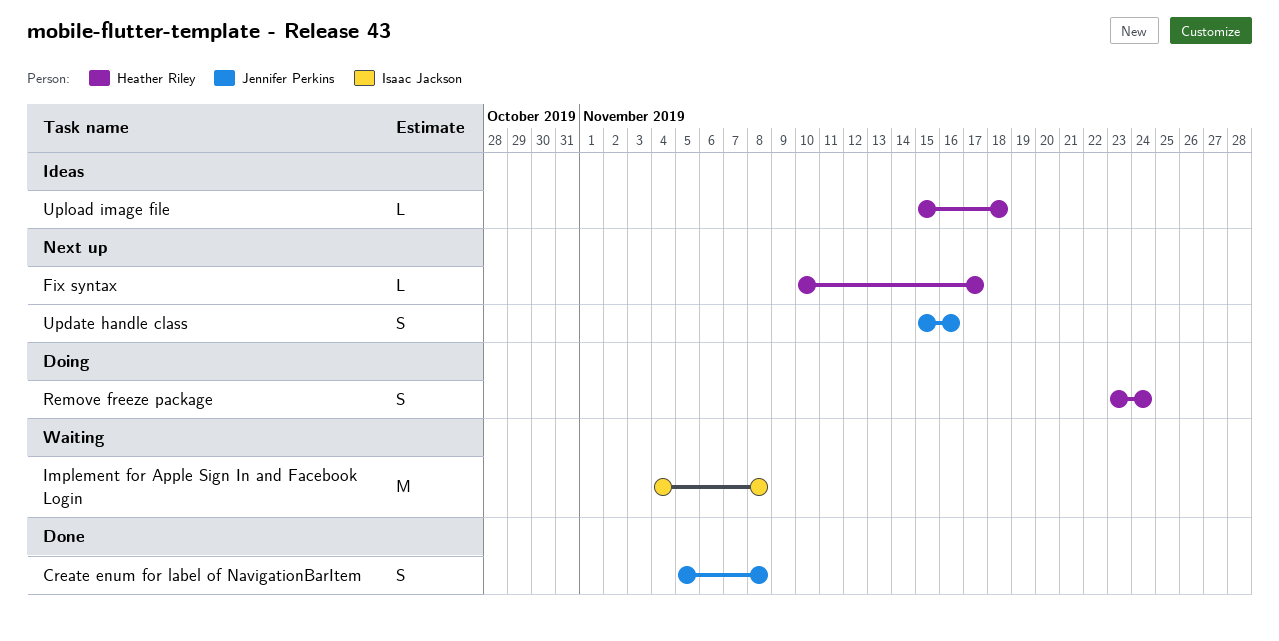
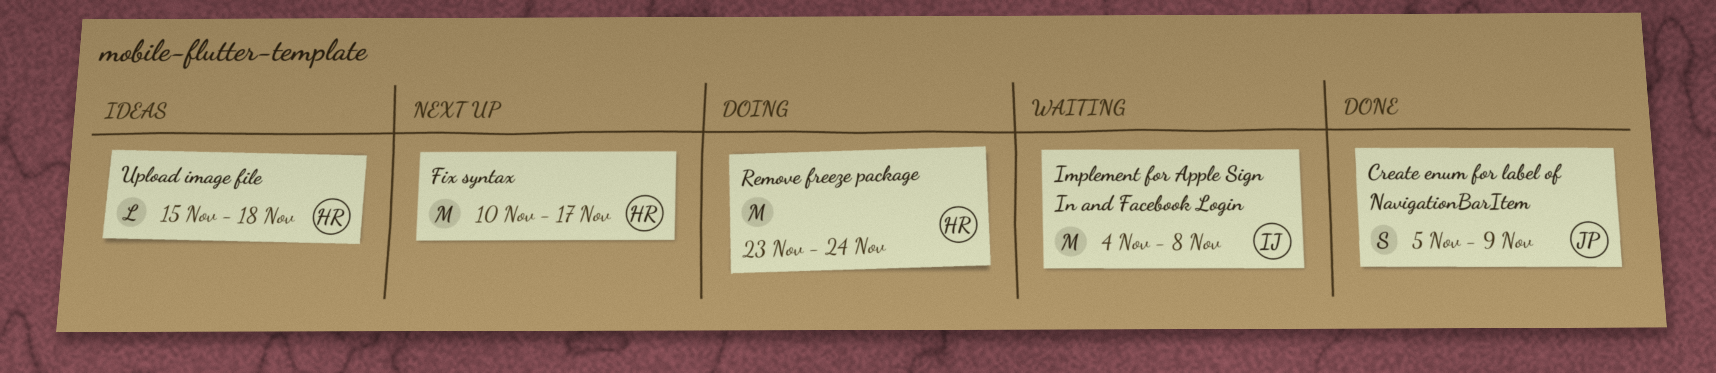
Create enum for label of NavigationBarItem, due: Nov 8 -> Nov 9
Fix syntax, estimate: L -> M
Remove freeze package, estimate: S -> M
Update handle class: present -> none

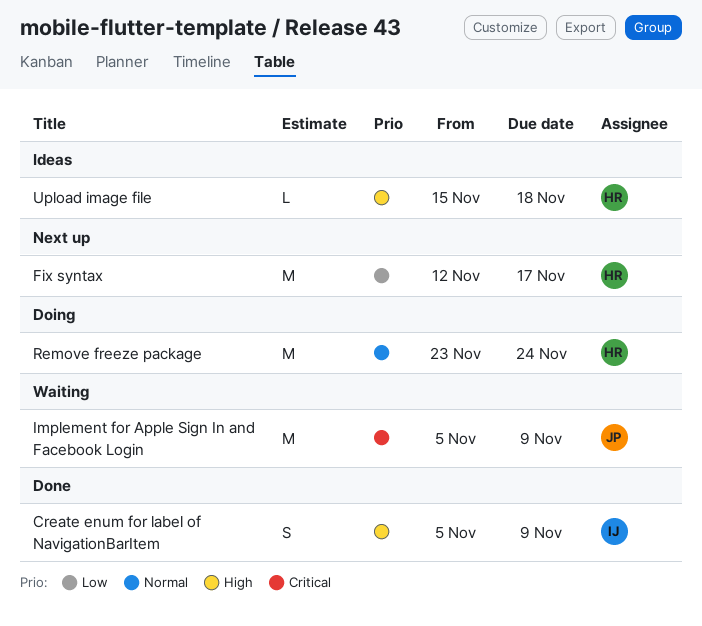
Create enum for label of NavigationBarItem, owner: JP -> IJ
Fix syntax, start: Nov 10 -> Nov 12
Implement for Apple Sign In and Facebook Login, owner: IJ -> JP
Implement for Apple Sign In and Facebook Login, start: Nov 4 -> Nov 5
Implement for Apple Sign In and Facebook Login, due: Nov 8 -> Nov 9

